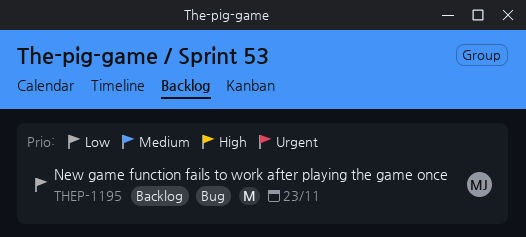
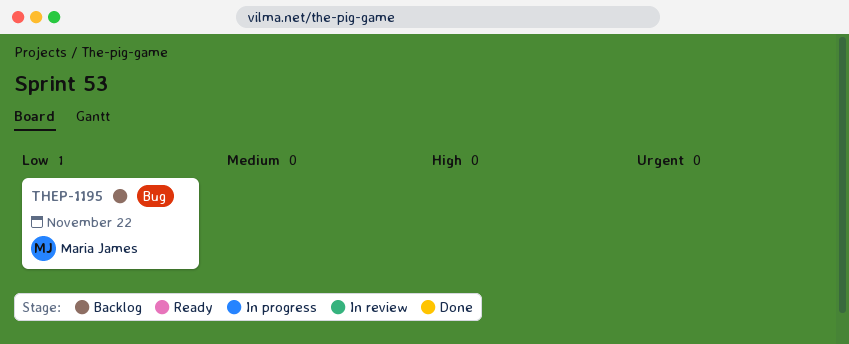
THEP-1195, due: Nov 23 -> Nov 22

